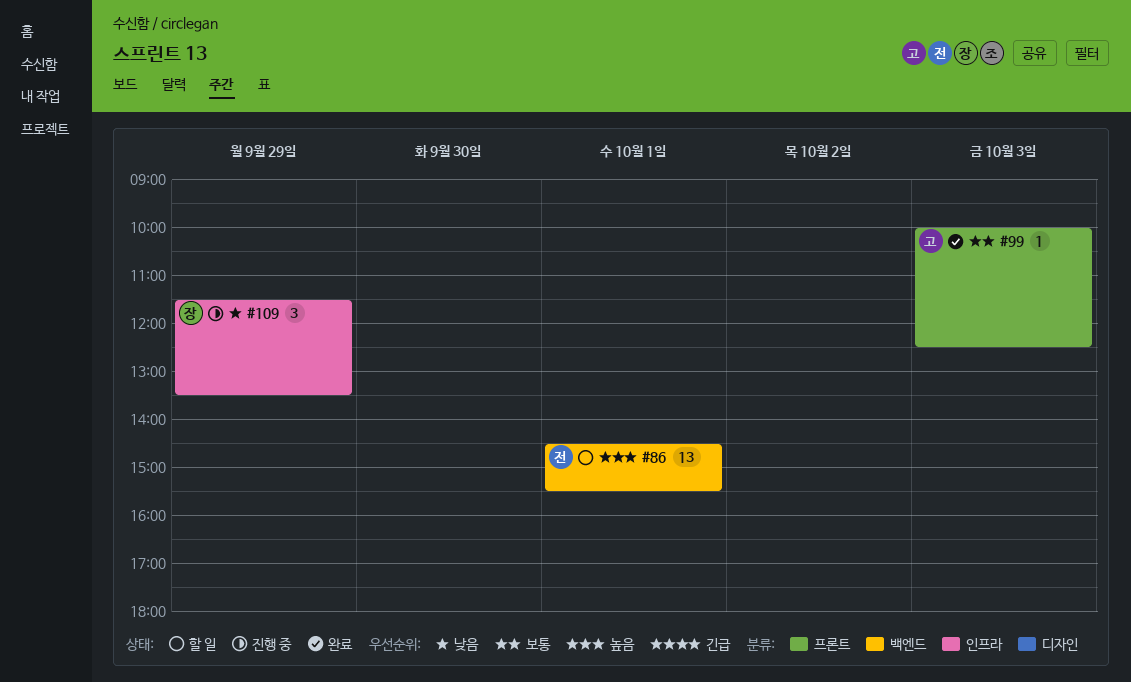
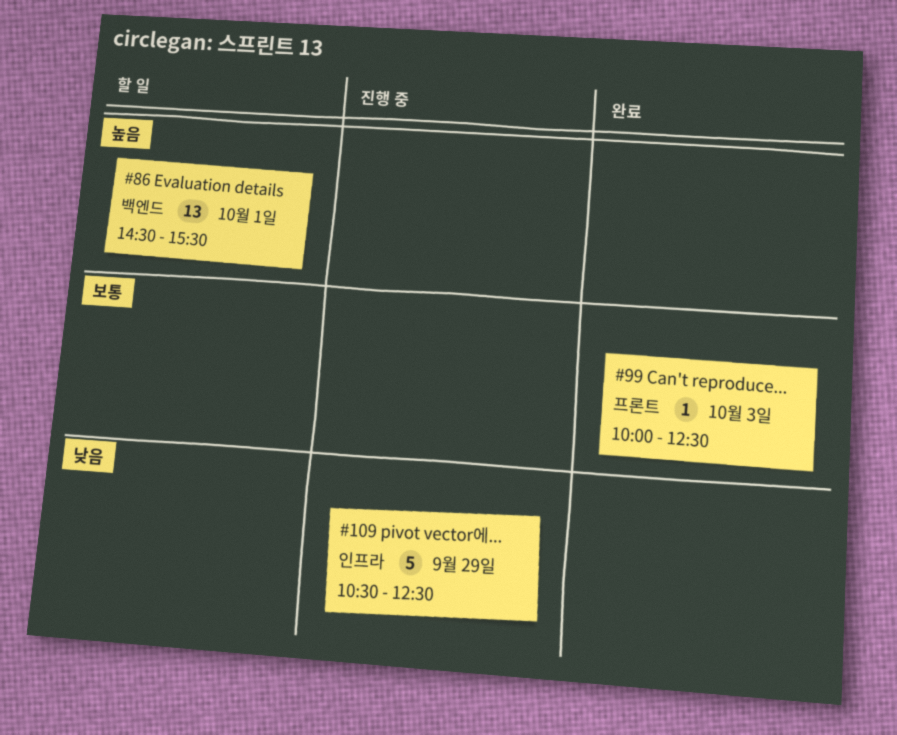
#109, estimate: 3 -> 5
#109, begins: 11:30 -> 10:30
#109, ends: 13:30 -> 12:30

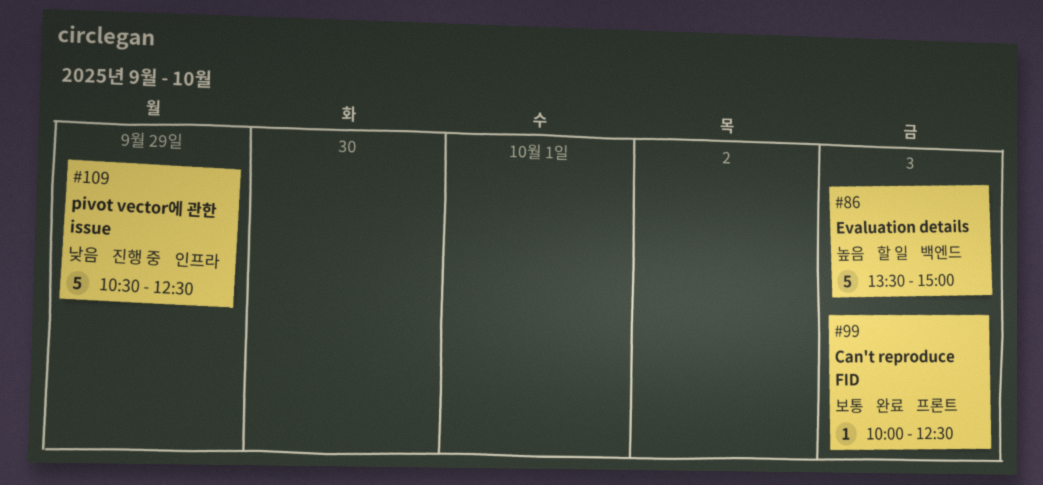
#86, estimate: 13 -> 5
#86, day: Oct 1 -> Oct 3
#86, begins: 14:30 -> 13:30
#86, ends: 15:30 -> 15:00

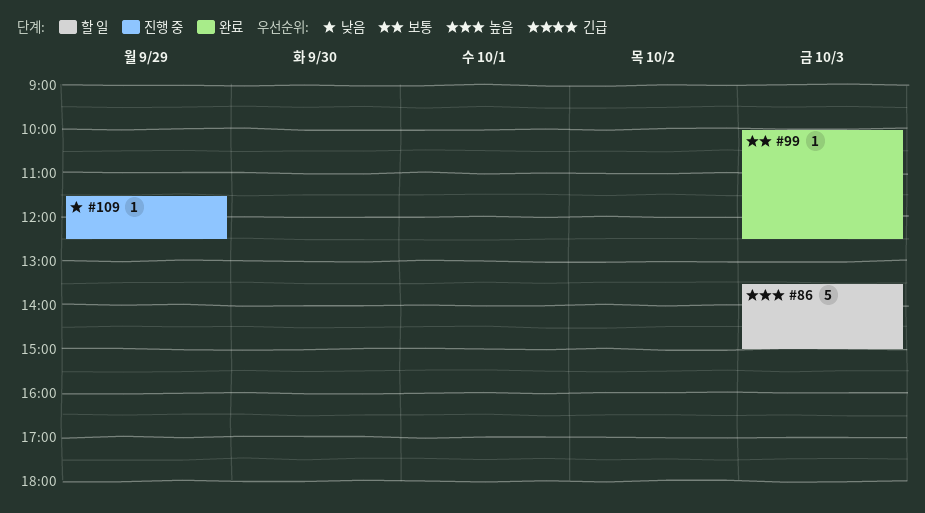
#109, estimate: 5 -> 1
#109, begins: 10:30 -> 11:30

